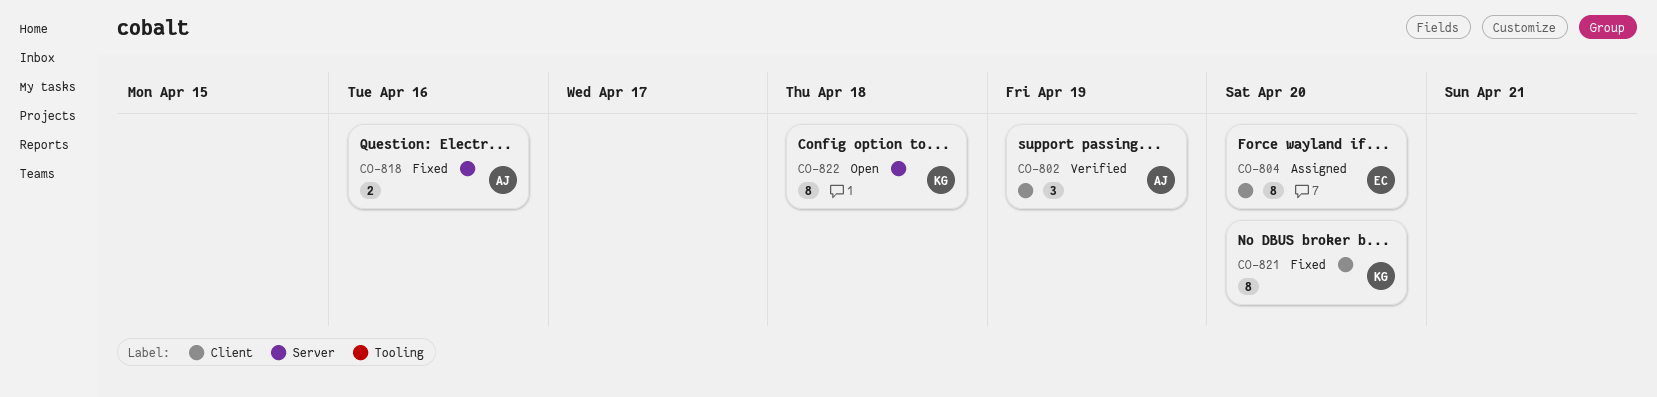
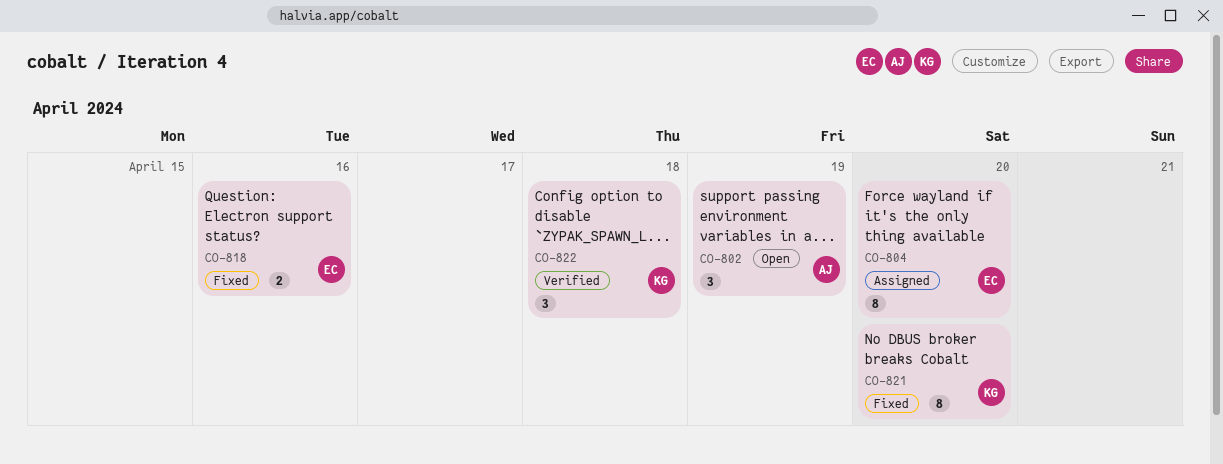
CO-802, status: Verified -> Open
CO-818, owner: AJ -> EC
CO-822, status: Open -> Verified
CO-822, estimate: 8 -> 3

